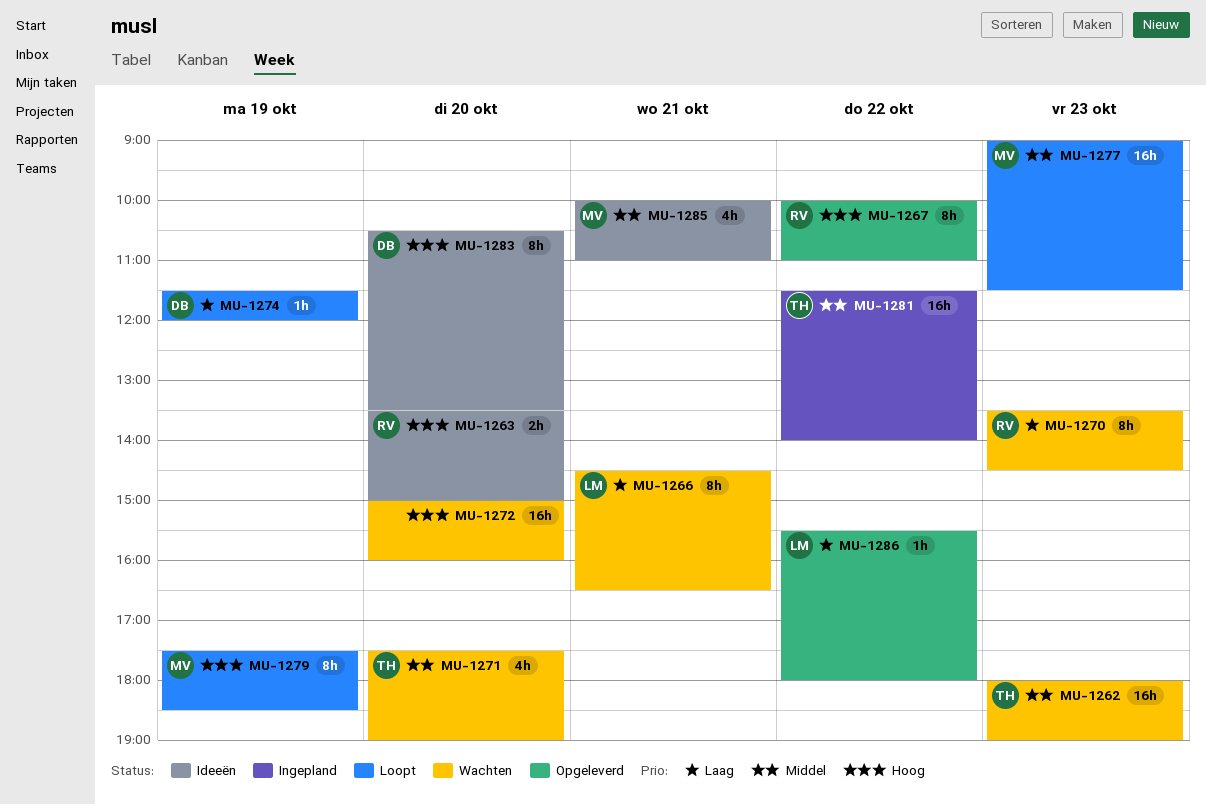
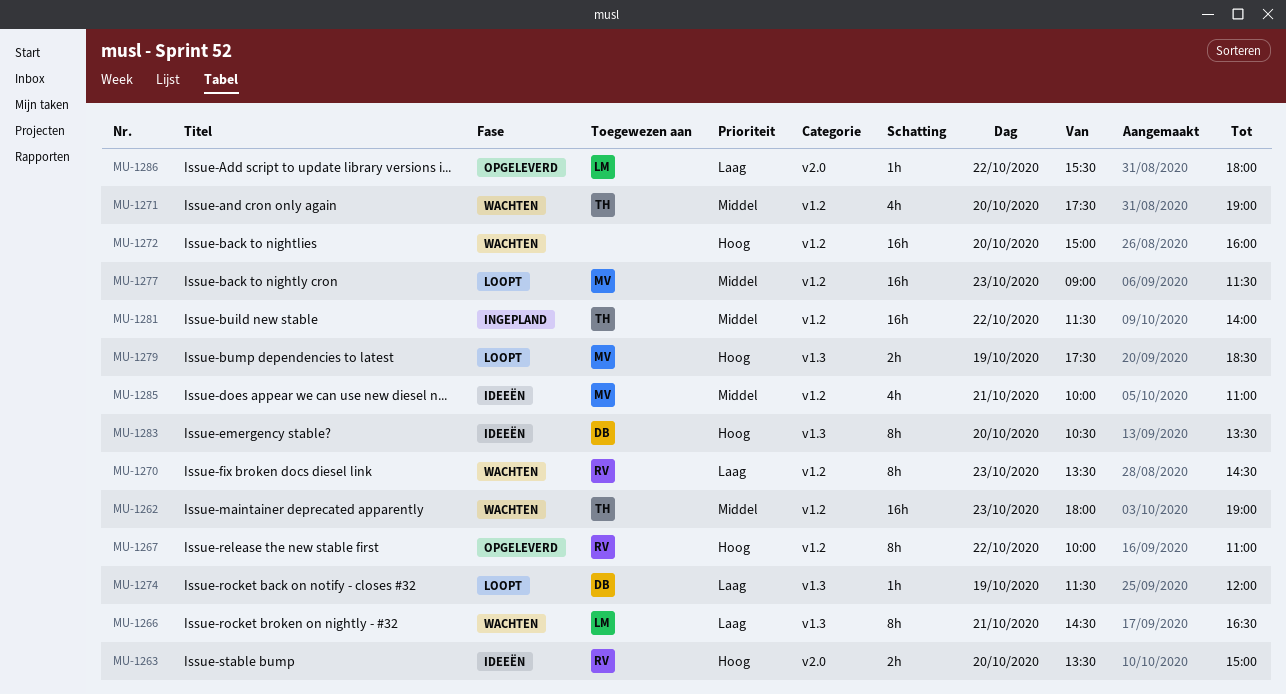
MU-1279, estimate: 8h -> 2h

